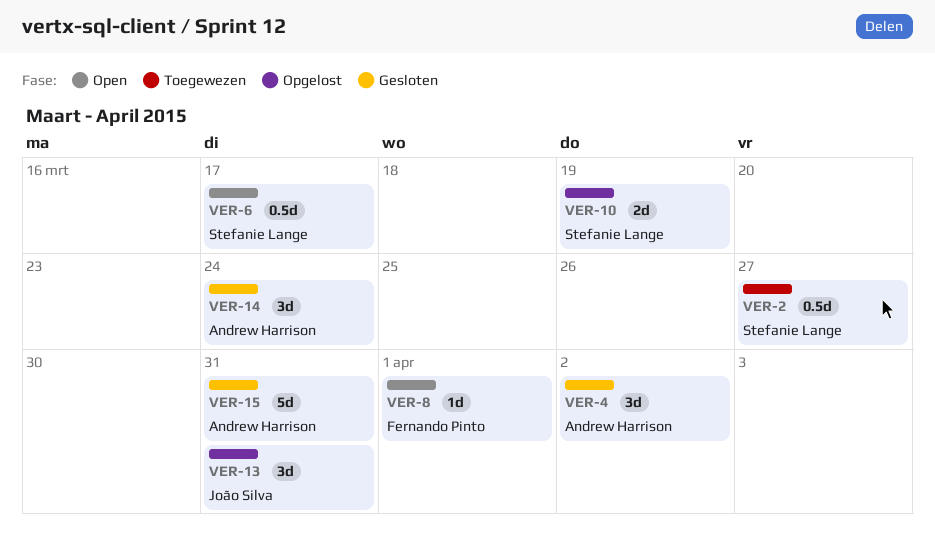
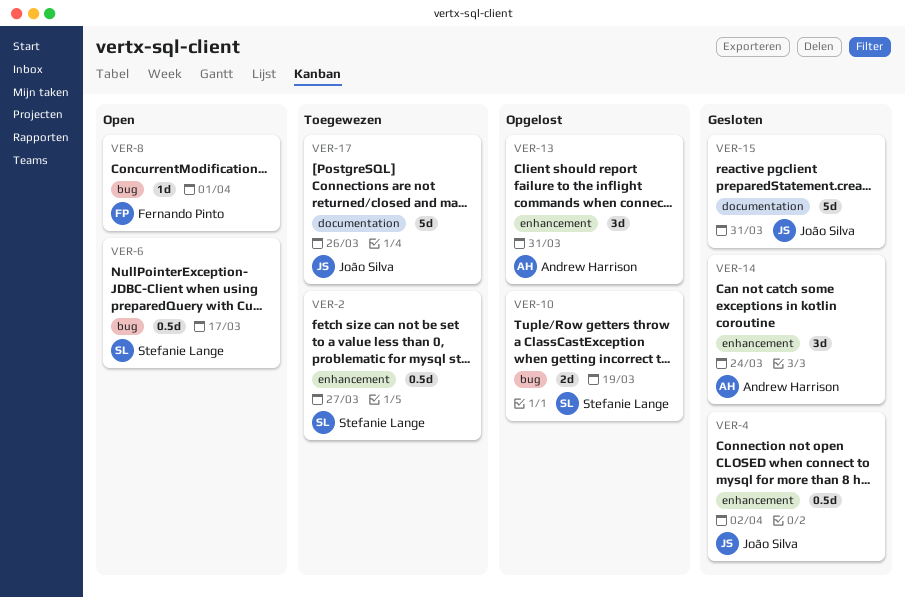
VER-4, owner: Andrew Harrison -> João Silva
VER-4, estimate: 3d -> 0.5d
VER-13, owner: João Silva -> Andrew Harrison
VER-15, owner: Andrew Harrison -> João Silva
VER-17: none -> present

